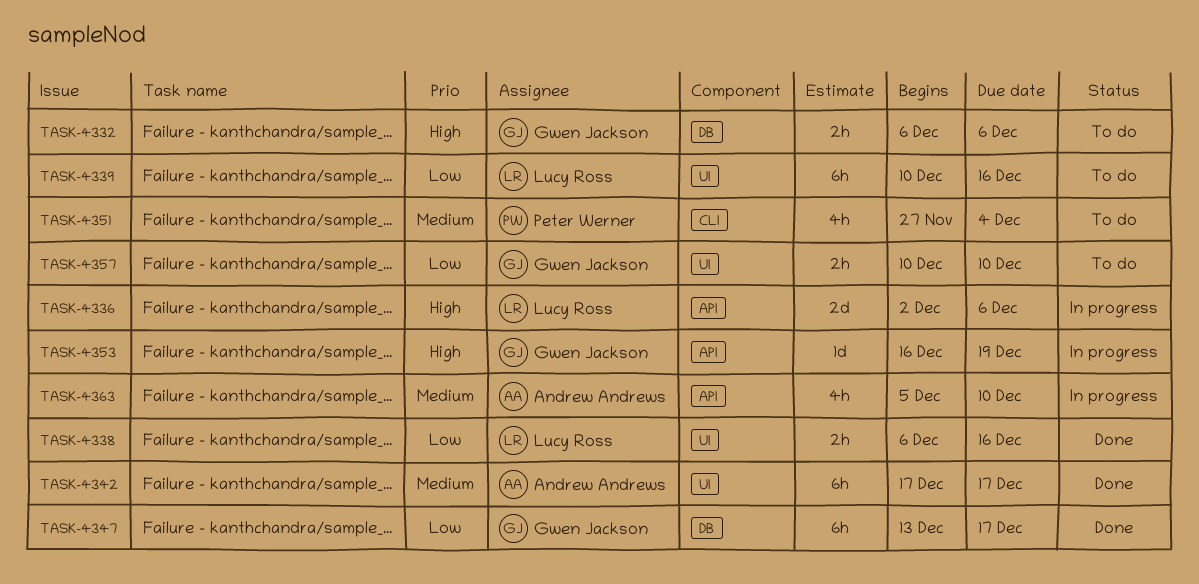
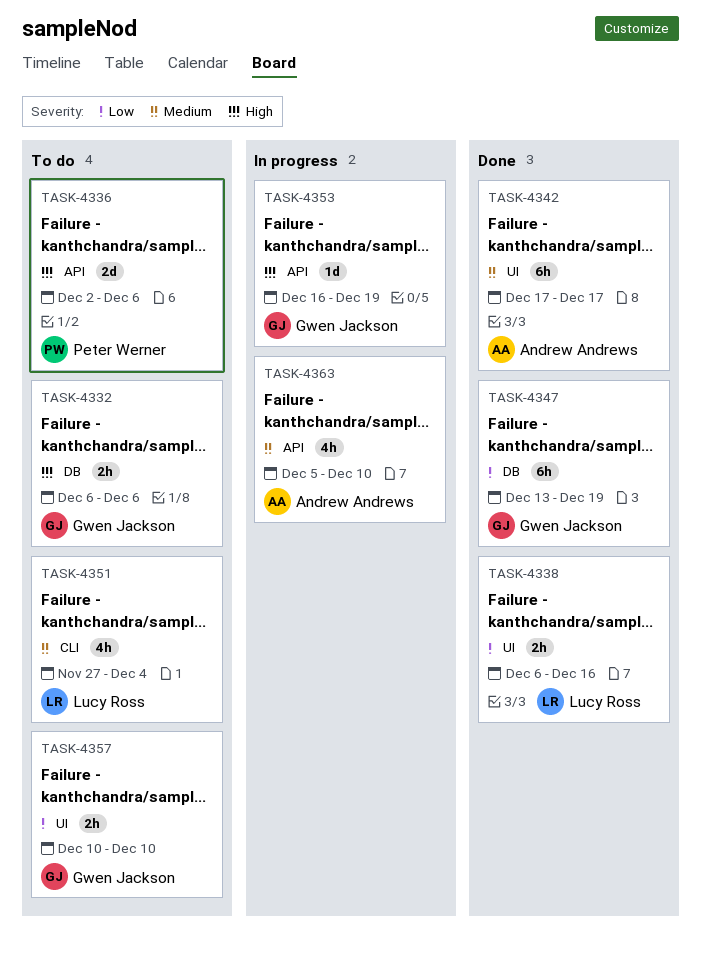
TASK-4336, status: In progress -> To do
TASK-4336, owner: Lucy Ross -> Peter Werner
TASK-4339: present -> none
TASK-4347, due: Dec 17 -> Dec 19
TASK-4351, owner: Peter Werner -> Lucy Ross

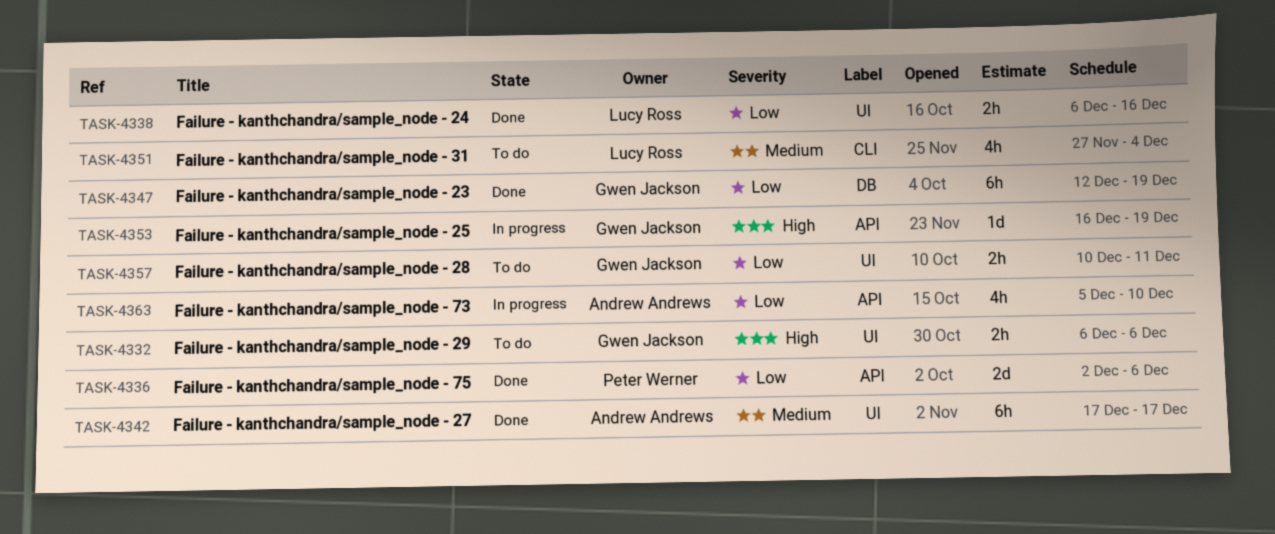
TASK-4332, label: DB -> UI
TASK-4336, status: To do -> Done
TASK-4336, priority: High -> Low
TASK-4347, start: Dec 13 -> Dec 12
TASK-4357, due: Dec 10 -> Dec 11
TASK-4363, priority: Medium -> Low

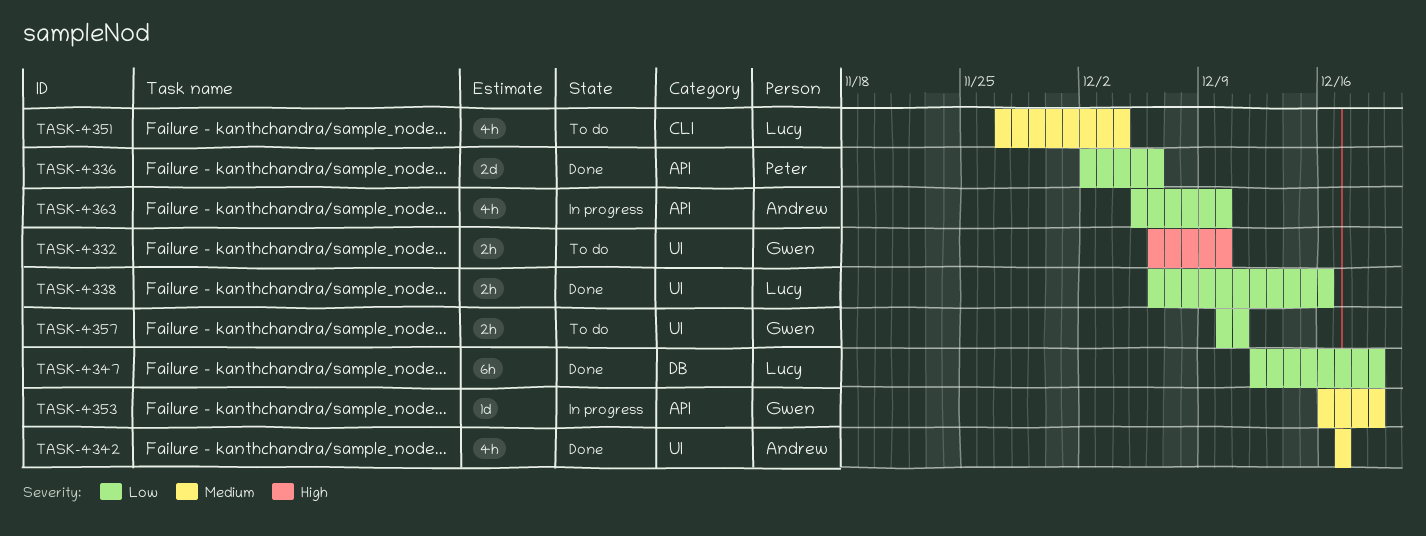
TASK-4332, due: Dec 6 -> Dec 10
TASK-4342, estimate: 6h -> 4h
TASK-4347, owner: Gwen Jackson -> Lucy Ross
TASK-4353, priority: High -> Medium

